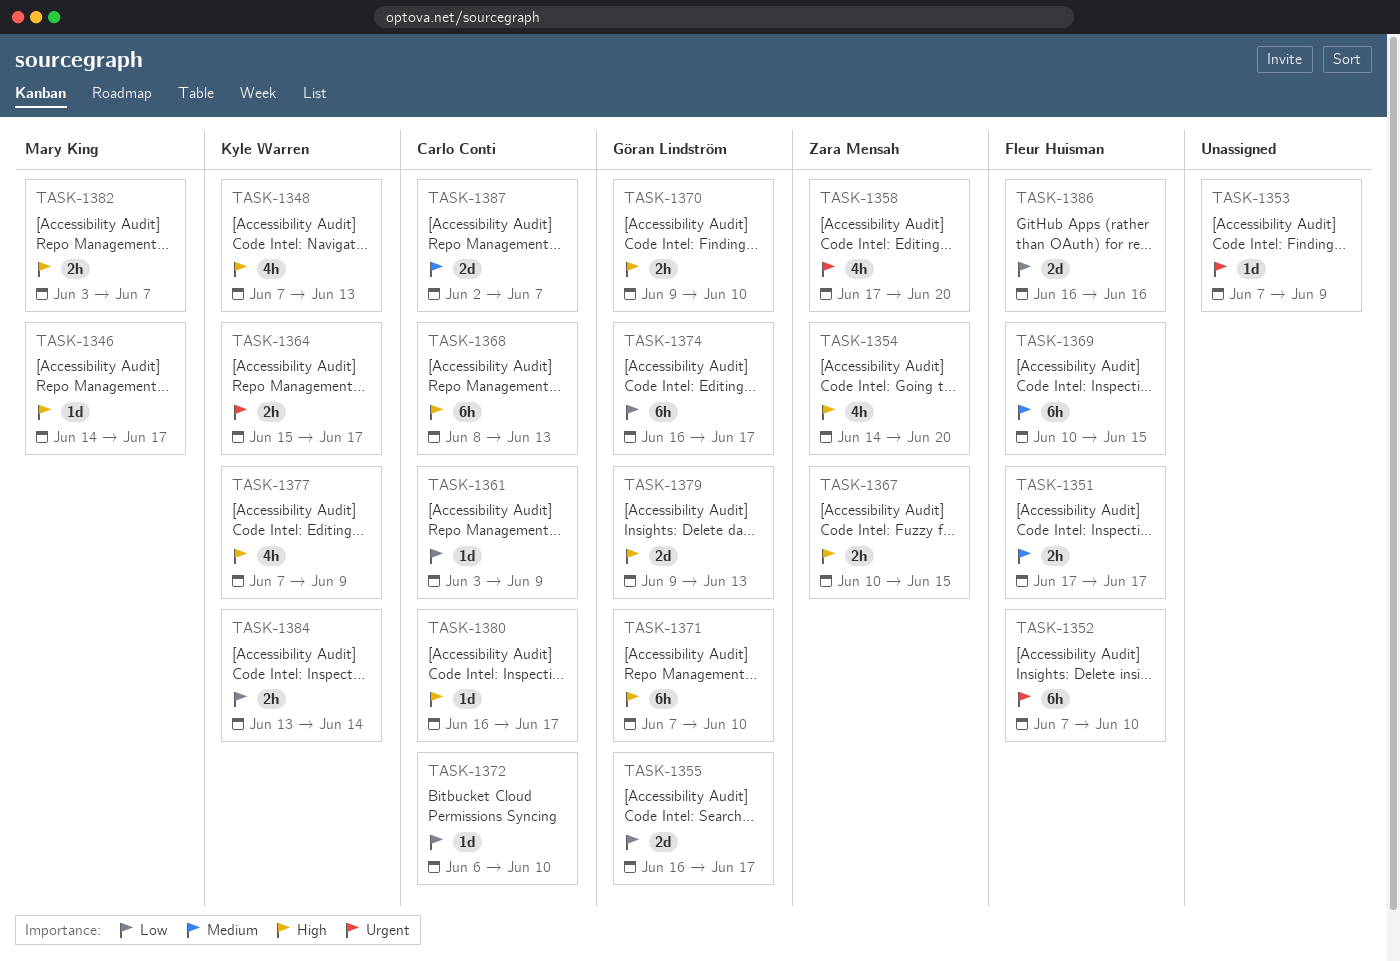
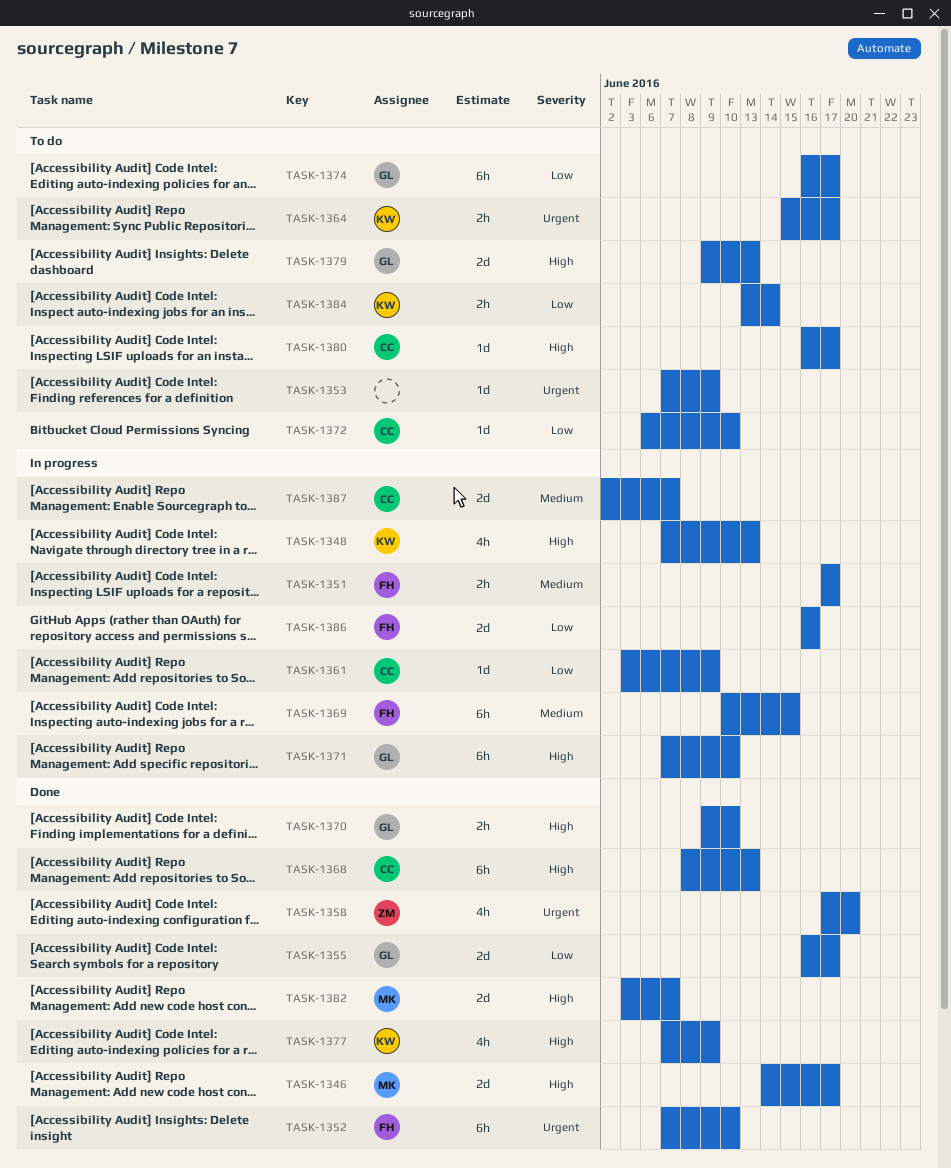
TASK-1346, estimate: 1d -> 2d
TASK-1354: present -> none
TASK-1367: present -> none
TASK-1382, estimate: 2h -> 2d

